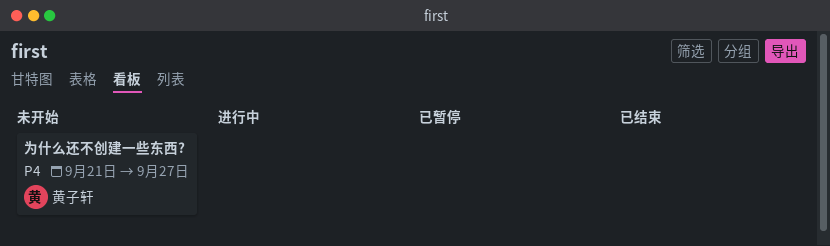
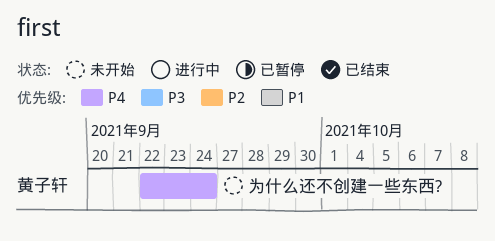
为什么还不创建一些东西?, start: Sep 21 -> Sep 22
为什么还不创建一些东西?, due: Sep 27 -> Sep 24

